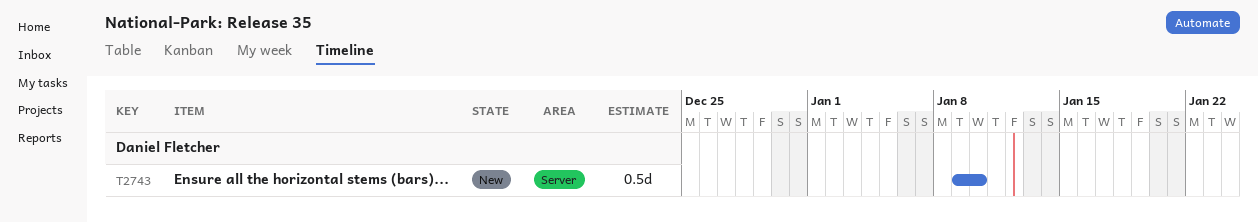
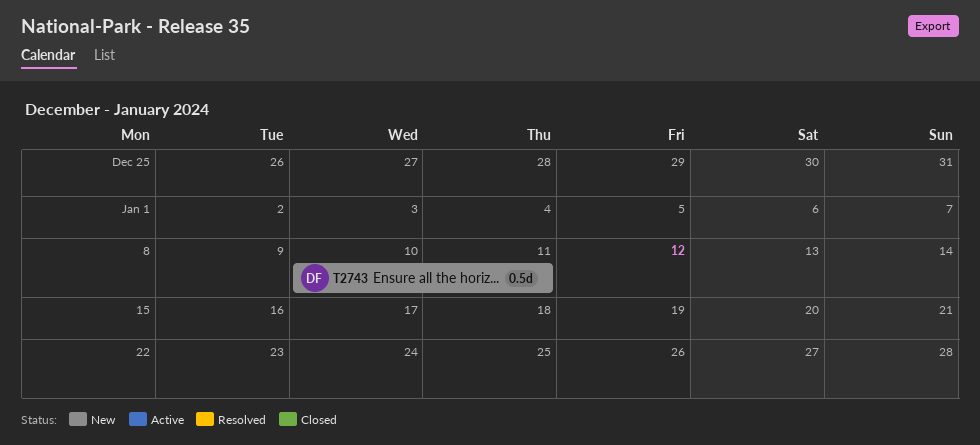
T2743, start: Jan 9 -> Jan 10
T2743, due: Jan 10 -> Jan 11

